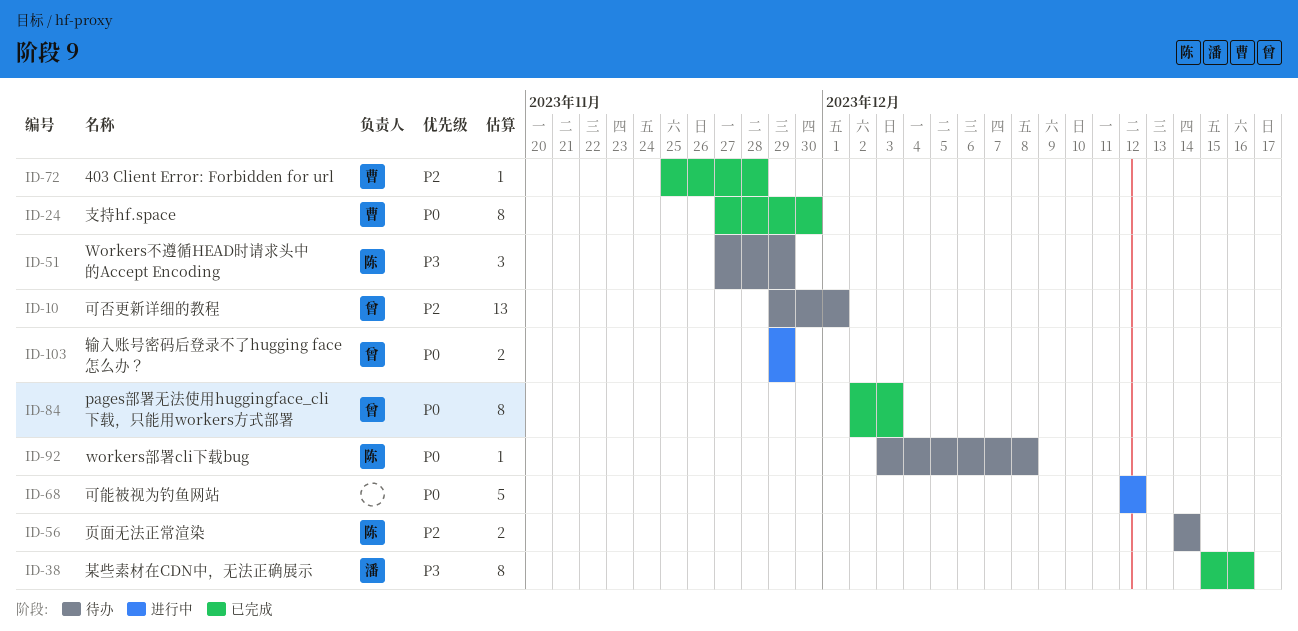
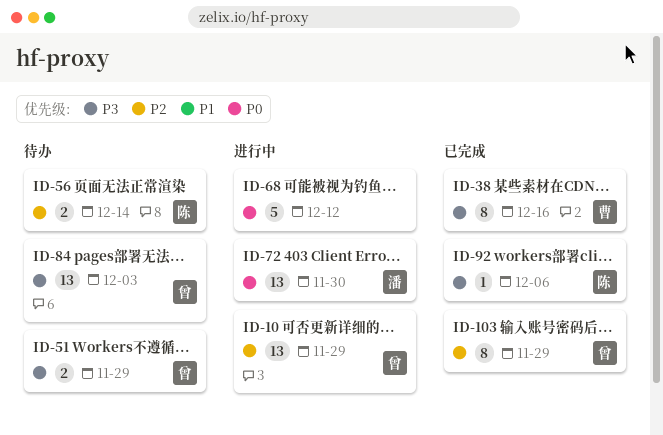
ID-10, status: 待办 -> 进行中
ID-10, due: Dec 1 -> Nov 29
ID-24: present -> none
ID-38, owner: 潘 -> 曹
ID-51, owner: 陈 -> 曾
ID-51, estimate: 3 -> 2
ID-72, status: 已完成 -> 进行中
ID-72, owner: 曹 -> 潘
ID-72, priority: P2 -> P0
ID-72, estimate: 1 -> 13
ID-72, due: Nov 28 -> Nov 30
ID-84, status: 已完成 -> 待办
ID-84, priority: P0 -> P3
ID-84, estimate: 8 -> 13
ID-92, status: 待办 -> 已完成
ID-92, priority: P0 -> P3
ID-92, due: Dec 8 -> Dec 6
ID-103, status: 进行中 -> 已完成
ID-103, priority: P0 -> P2
ID-103, estimate: 2 -> 8

